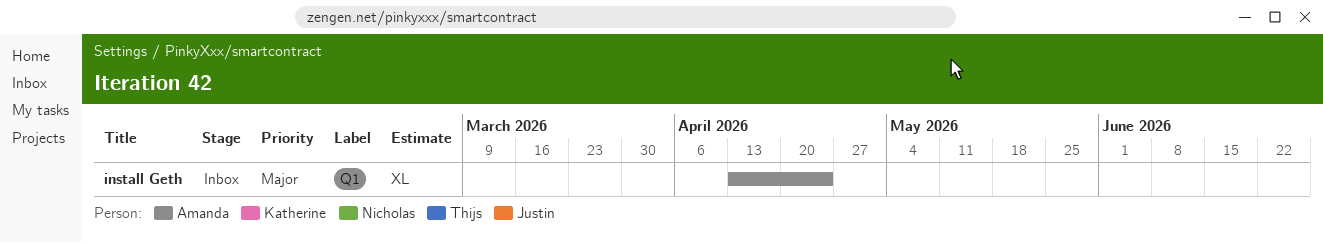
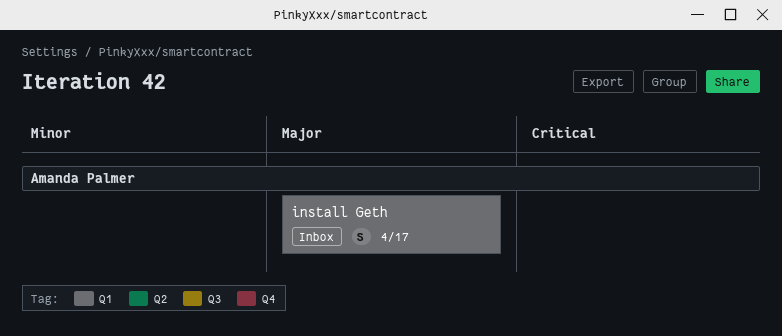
install Geth, estimate: XL -> S
install Geth, due: Apr 24 -> Apr 17

